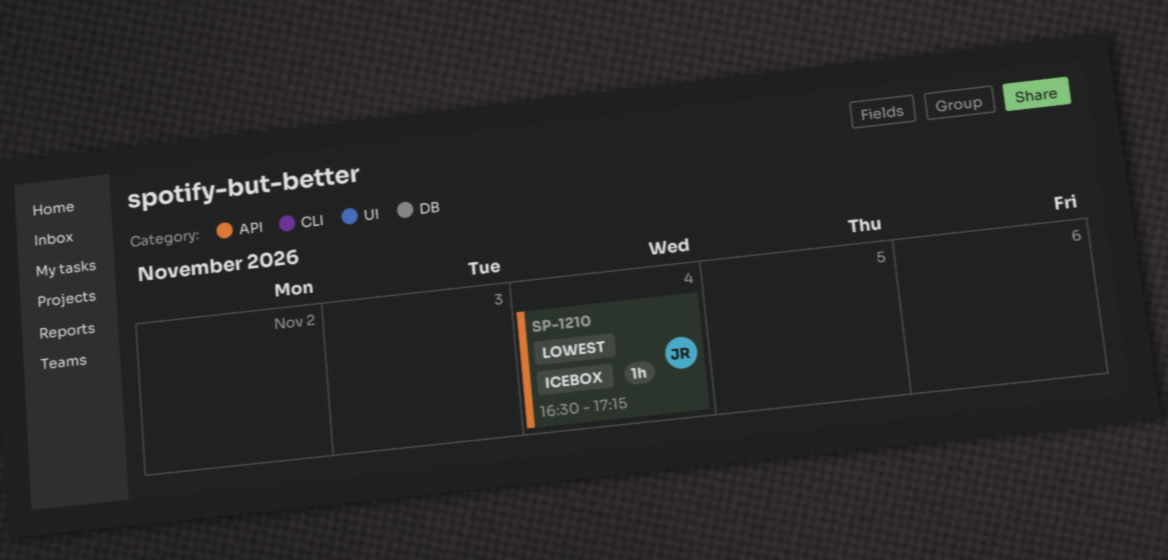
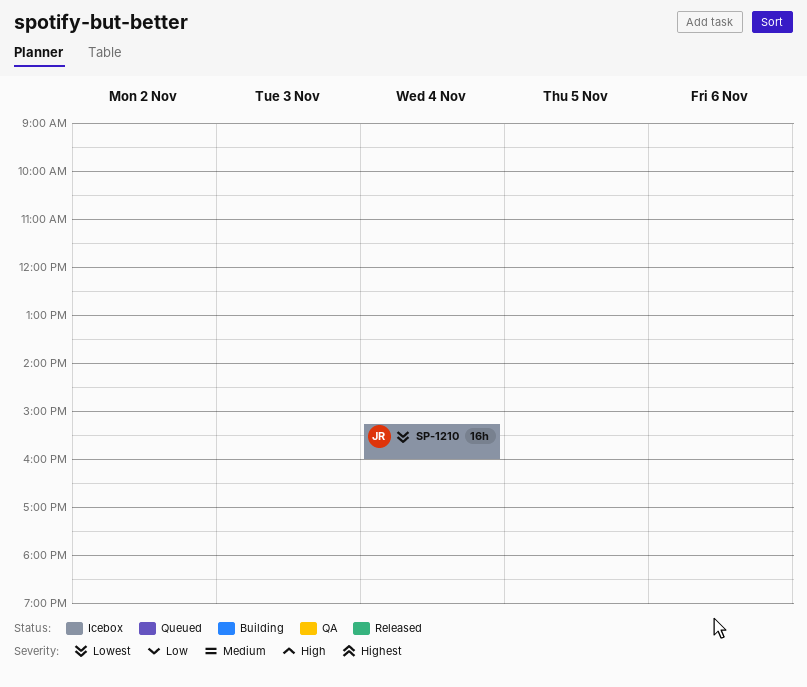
SP-1210, estimate: 1h -> 16h
SP-1210, begins: 16:30 -> 15:15
SP-1210, ends: 17:15 -> 16:00

